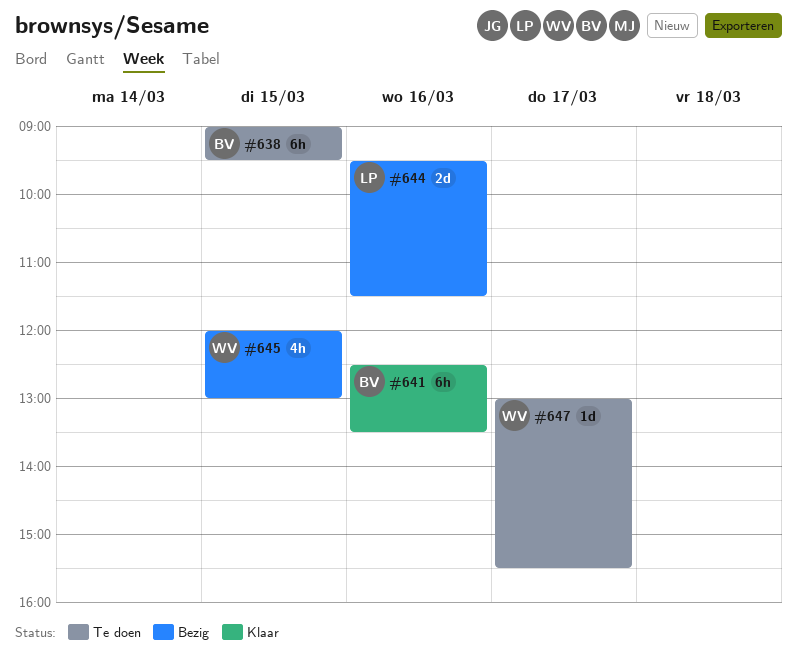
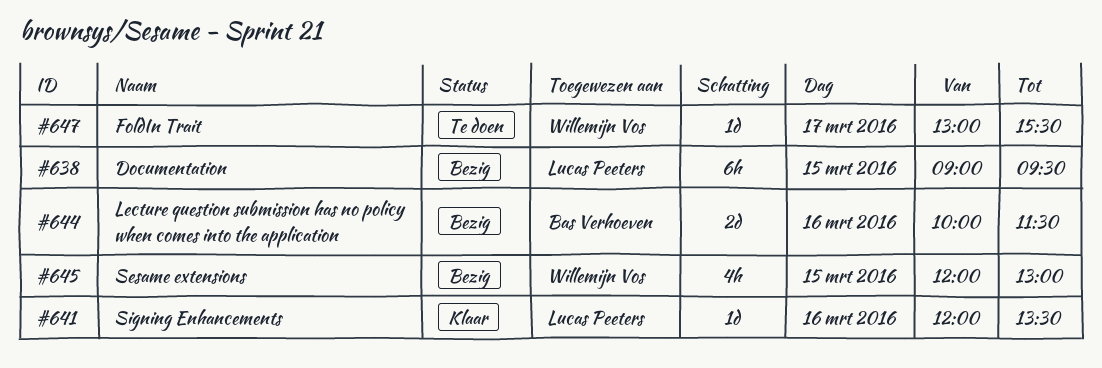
#638, status: Te doen -> Bezig
#638, owner: Bas Verhoeven -> Lucas Peeters
#641, owner: Bas Verhoeven -> Lucas Peeters
#641, estimate: 6h -> 1d
#641, begins: 12:30 -> 12:00
#644, owner: Lucas Peeters -> Bas Verhoeven
#644, begins: 09:30 -> 10:00

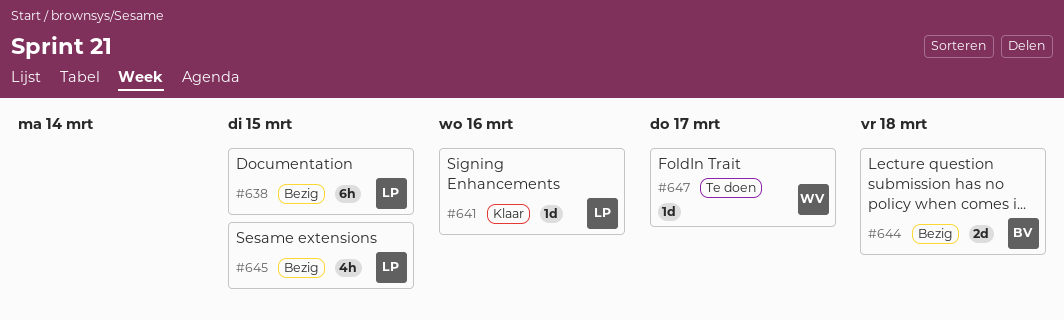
#644, day: Mar 16 -> Mar 18
#645, owner: Willemijn Vos -> Lucas Peeters

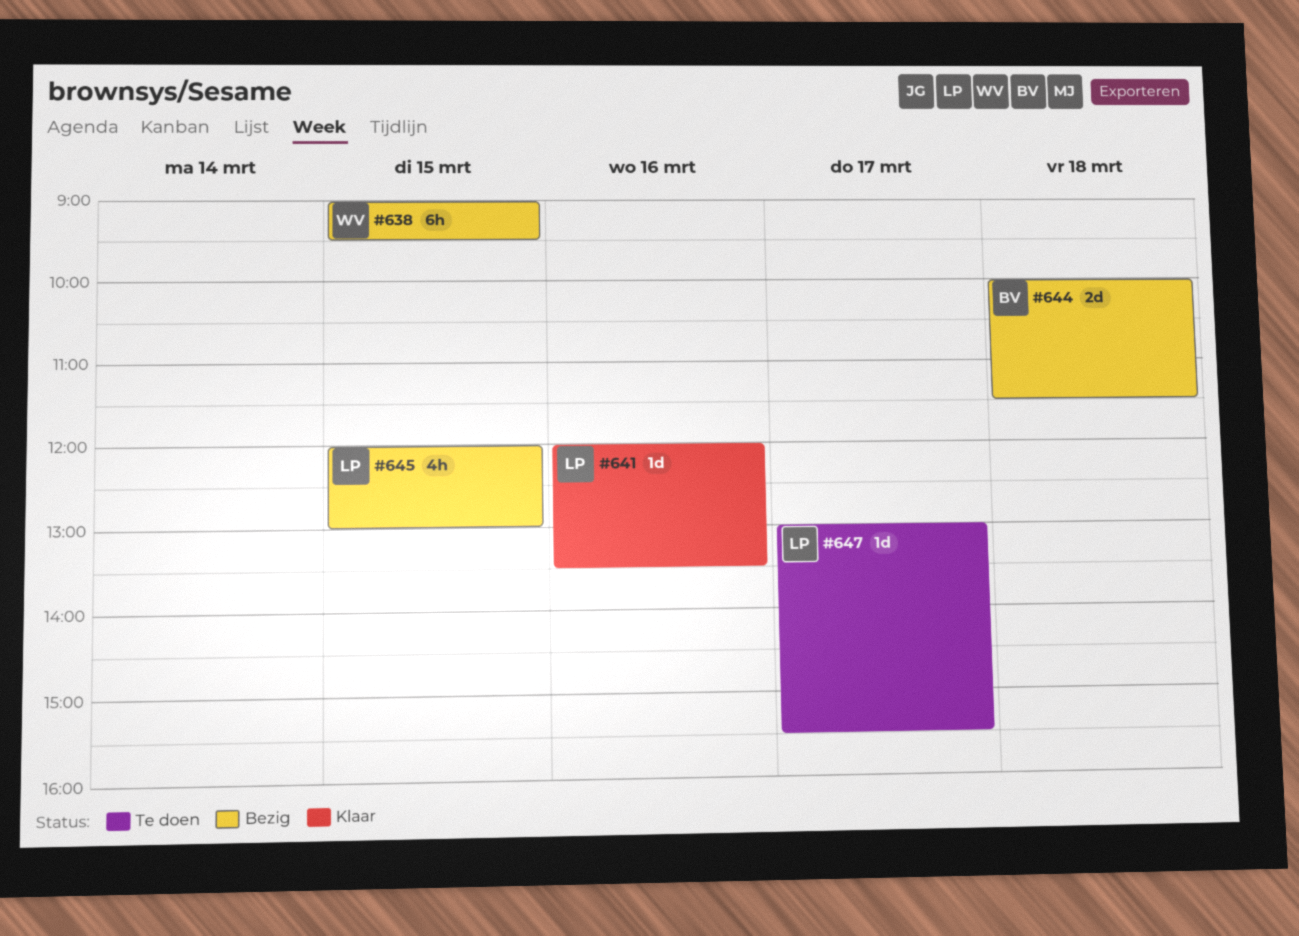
#638, owner: LP -> WV
#647, owner: WV -> LP

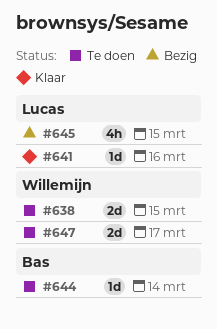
#638, status: Bezig -> Te doen
#638, estimate: 6h -> 2d
#644, status: Bezig -> Te doen
#644, estimate: 2d -> 1d
#644, day: Mar 18 -> Mar 14
#647, owner: Lucas -> Willemijn
#647, estimate: 1d -> 2d

